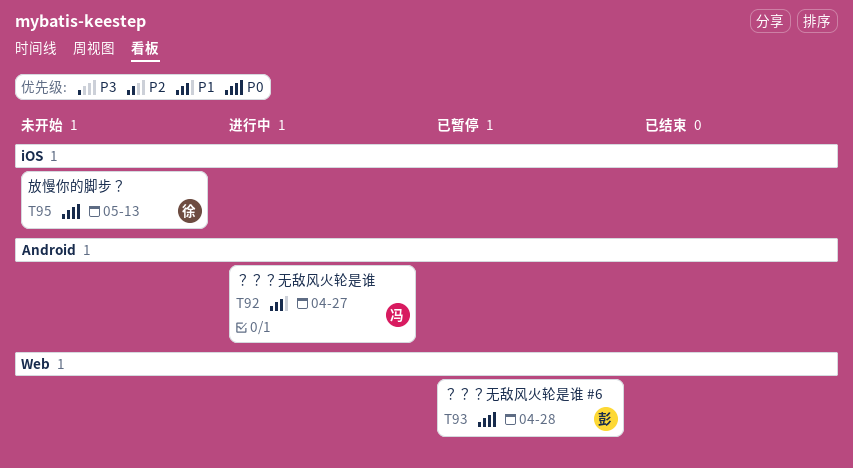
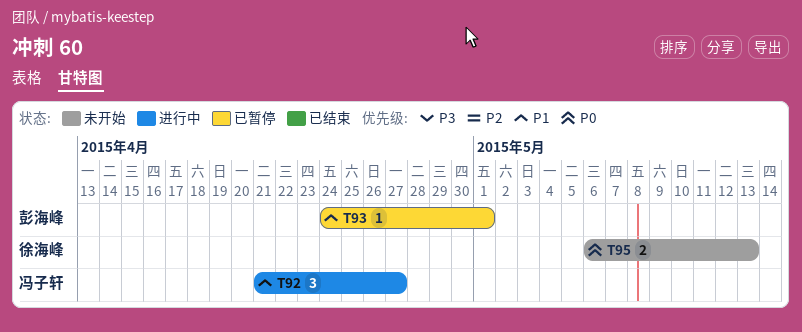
T93, priority: P0 -> P1
T93, due: Apr 28 -> May 1

